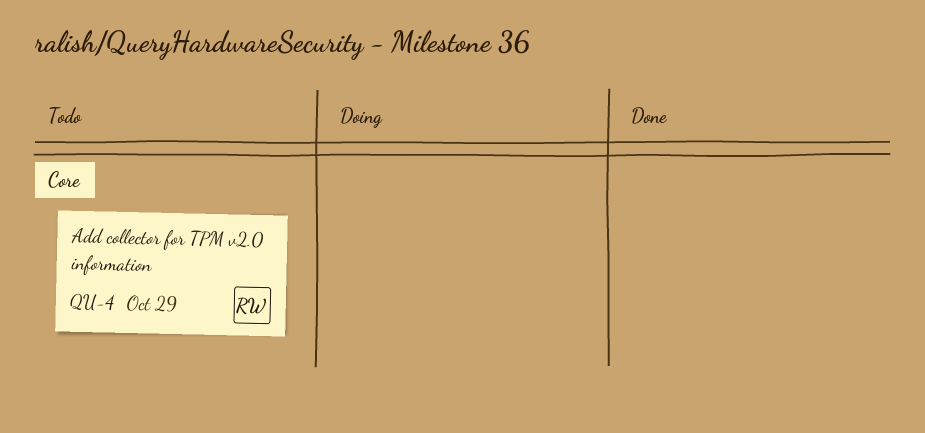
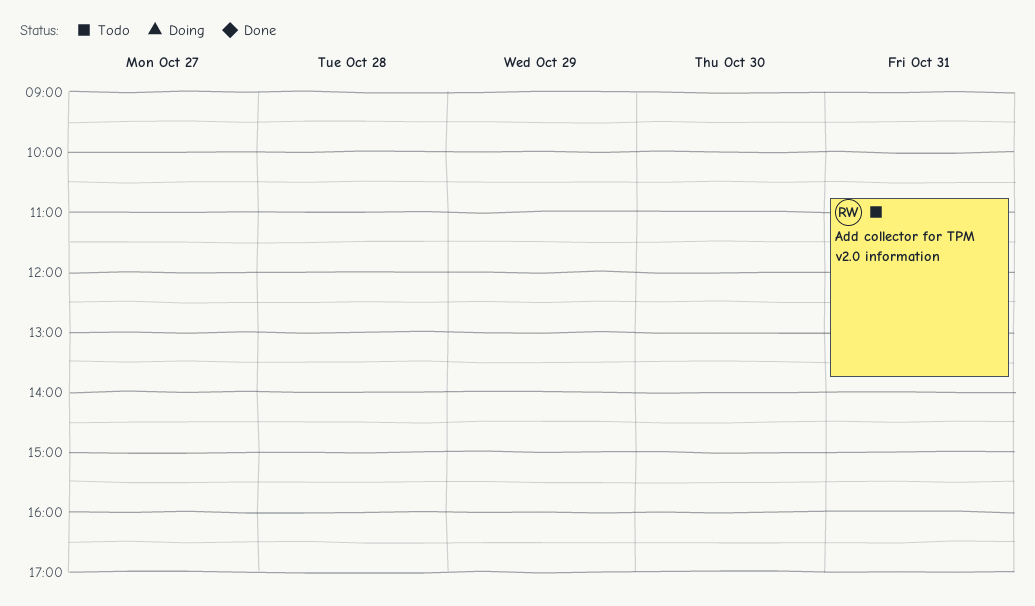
Add collector for TPM v2.0 information, day: Oct 29 -> Oct 31

